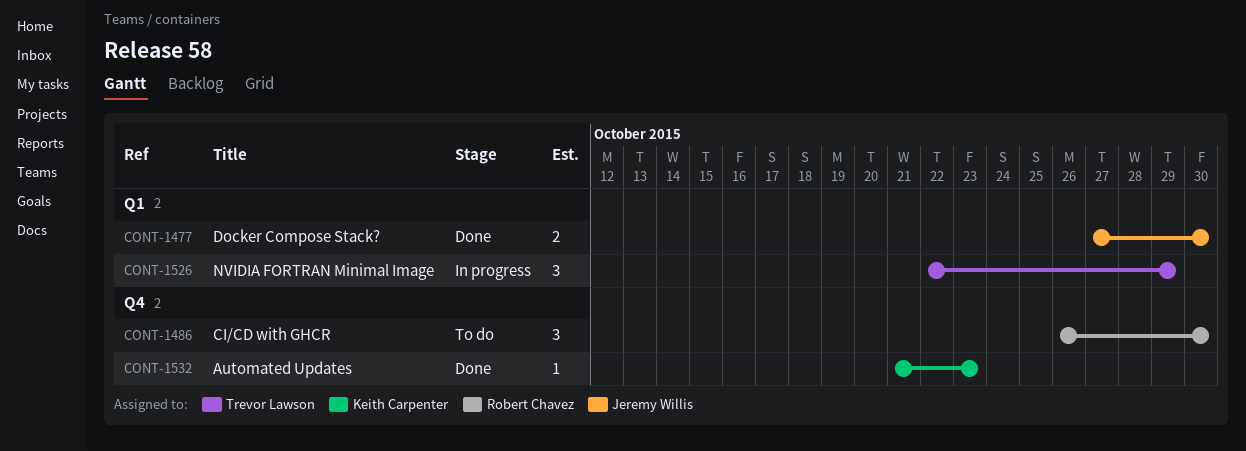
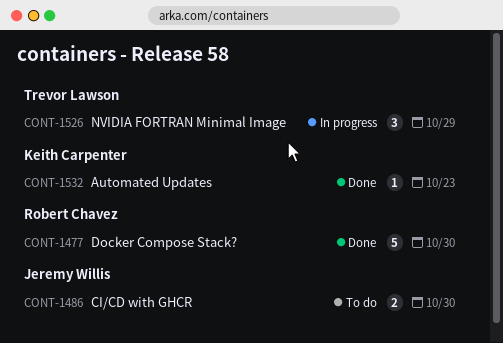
CONT-1477, owner: Jeremy Willis -> Robert Chavez
CONT-1477, estimate: 2 -> 5
CONT-1486, owner: Robert Chavez -> Jeremy Willis
CONT-1486, estimate: 3 -> 2

